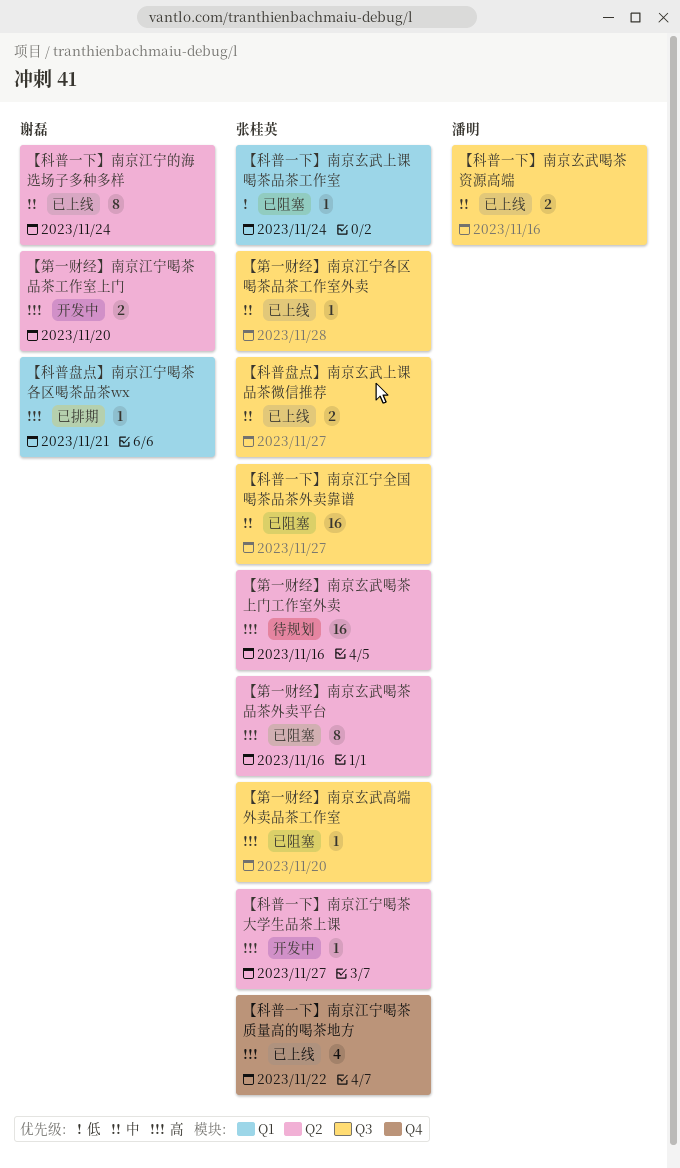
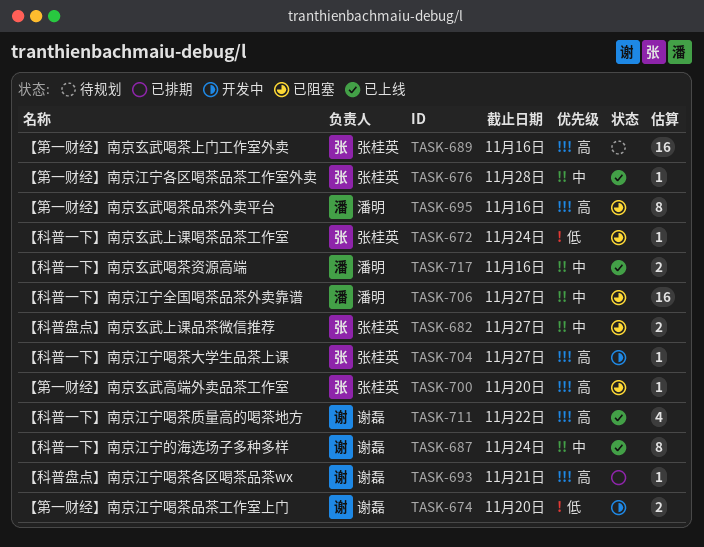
【科普一下】南京江宁全国喝茶品茶外卖靠谱, owner: 张桂英 -> 潘明
【科普一下】南京江宁喝茶质量高的喝茶地方, owner: 张桂英 -> 谢磊
【科普盘点】南京玄武上课品茶微信推荐, status: 已上线 -> 已阻塞
【第一财经】南京江宁喝茶品茶工作室上门, priority: 高 -> 低
【第一财经】南京玄武喝茶品茶外卖平台, owner: 张桂英 -> 潘明

